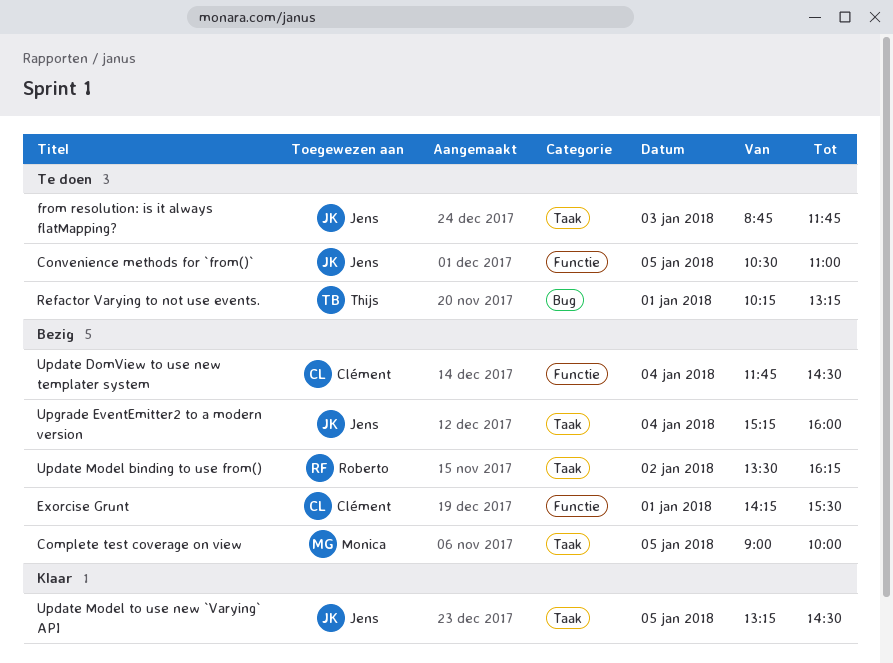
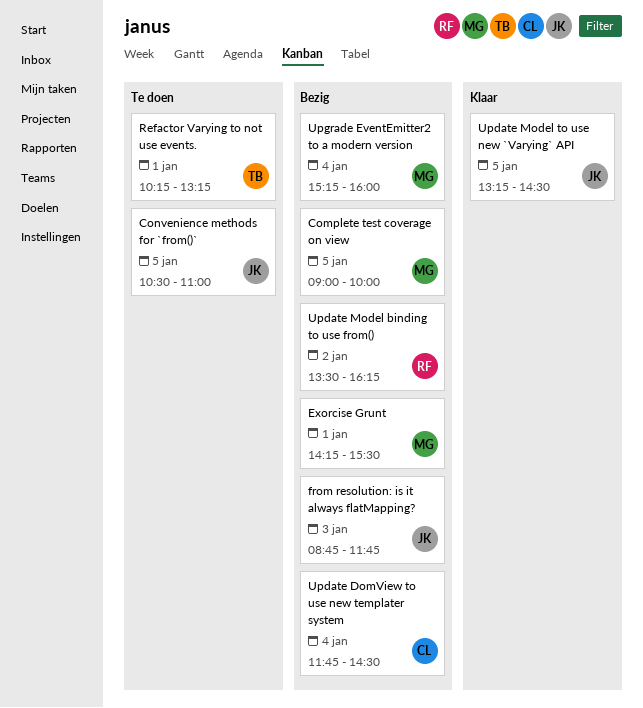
Exorcise Grunt, owner: Clément -> Monica
from resolution: is it always flatMapping?, status: Te doen -> Bezig
Upgrade EventEmitter2 to a modern version, owner: Jens -> Monica

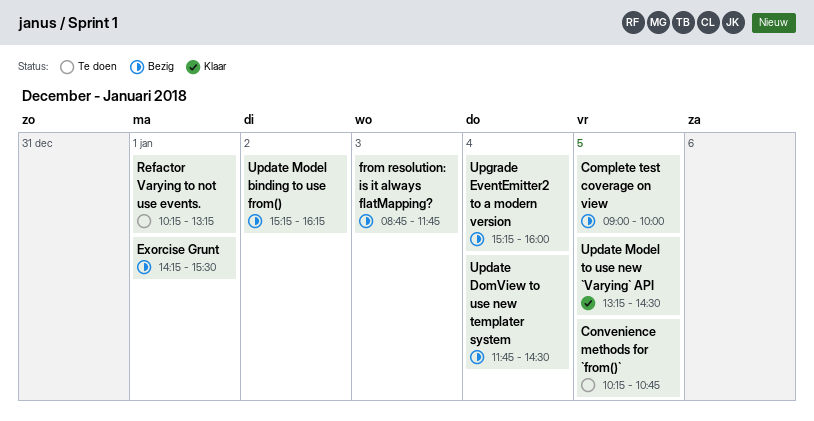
Convenience methods for `from()`, begins: 10:30 -> 10:15
Convenience methods for `from()`, ends: 11:00 -> 10:45
Update Model binding to use from(), begins: 13:30 -> 15:15

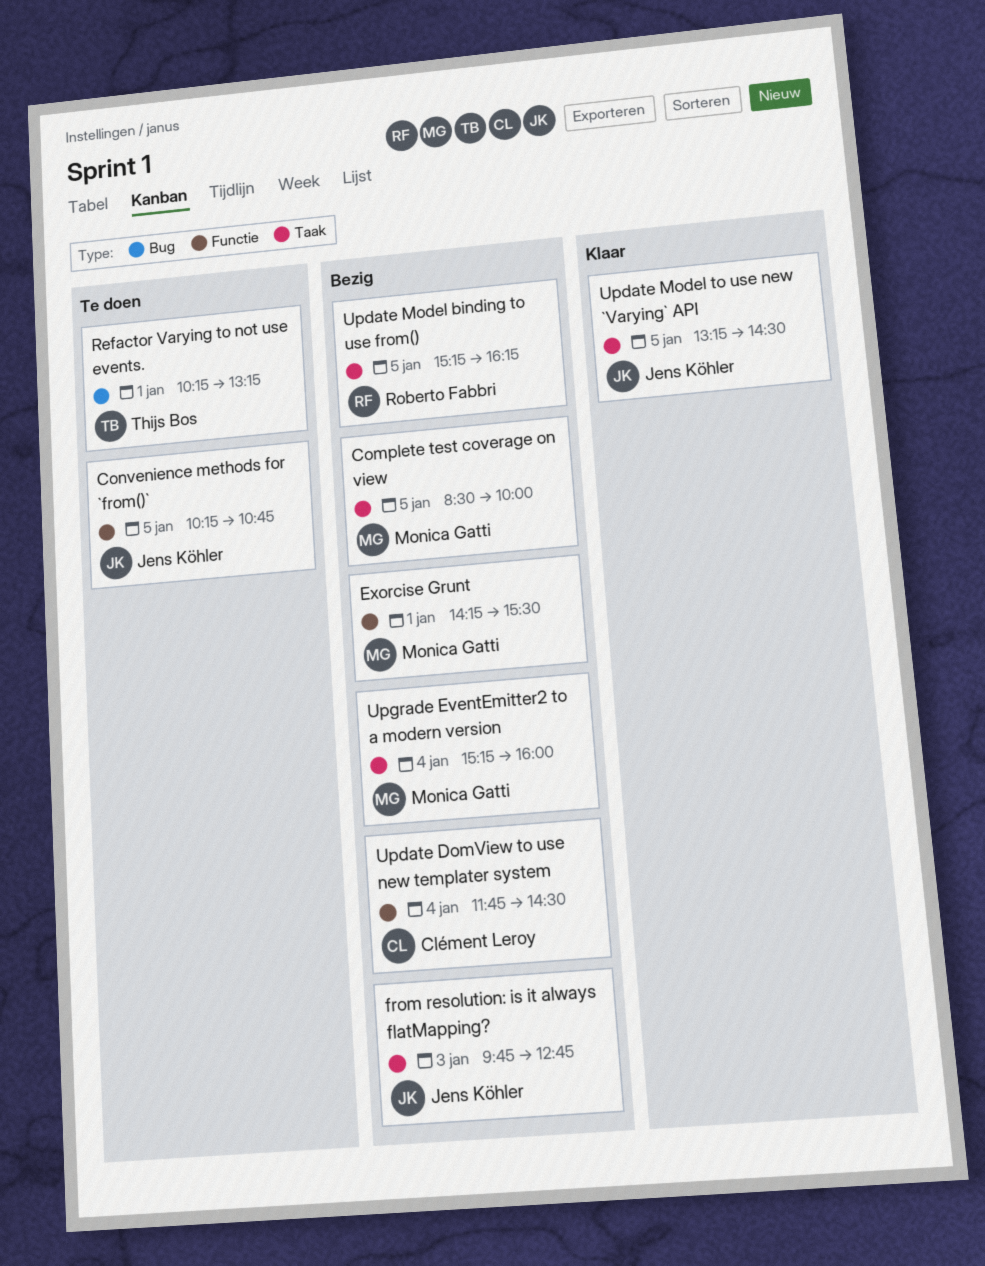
Complete test coverage on view, begins: 09:00 -> 08:30
from resolution: is it always flatMapping?, begins: 08:45 -> 09:45
from resolution: is it always flatMapping?, ends: 11:45 -> 12:45
Update Model binding to use from(), day: Jan 2 -> Jan 5

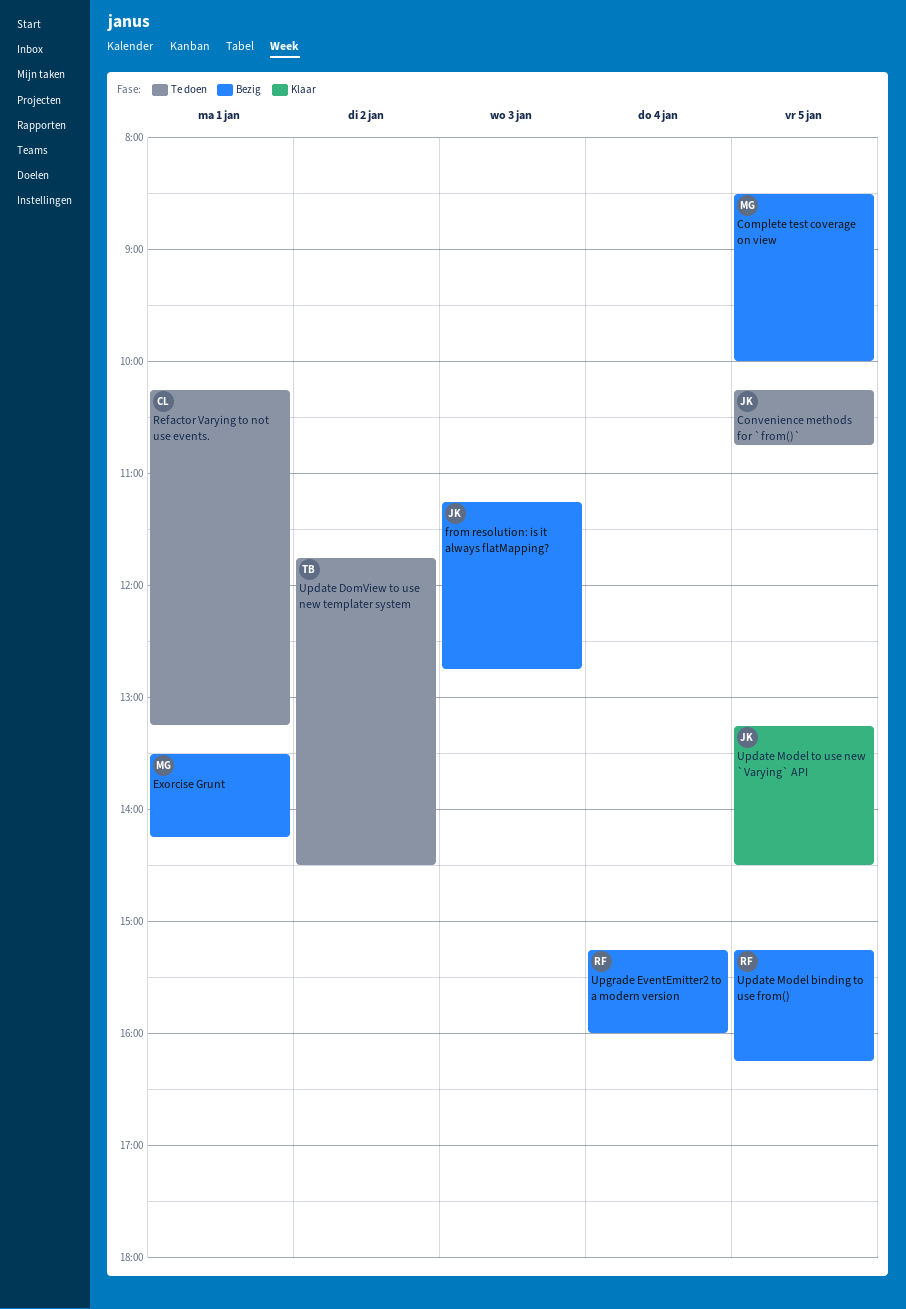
Exorcise Grunt, begins: 14:15 -> 13:30
Exorcise Grunt, ends: 15:30 -> 14:15
from resolution: is it always flatMapping?, begins: 09:45 -> 11:15
Refactor Varying to not use events., owner: Thijs Bos -> Clément Leroy
Update DomView to use new templater system, status: Bezig -> Te doen
Update DomView to use new templater system, owner: Clément Leroy -> Thijs Bos
Update DomView to use new templater system, day: Jan 4 -> Jan 2
Upgrade EventEmitter2 to a modern version, owner: Monica Gatti -> Roberto Fabbri

